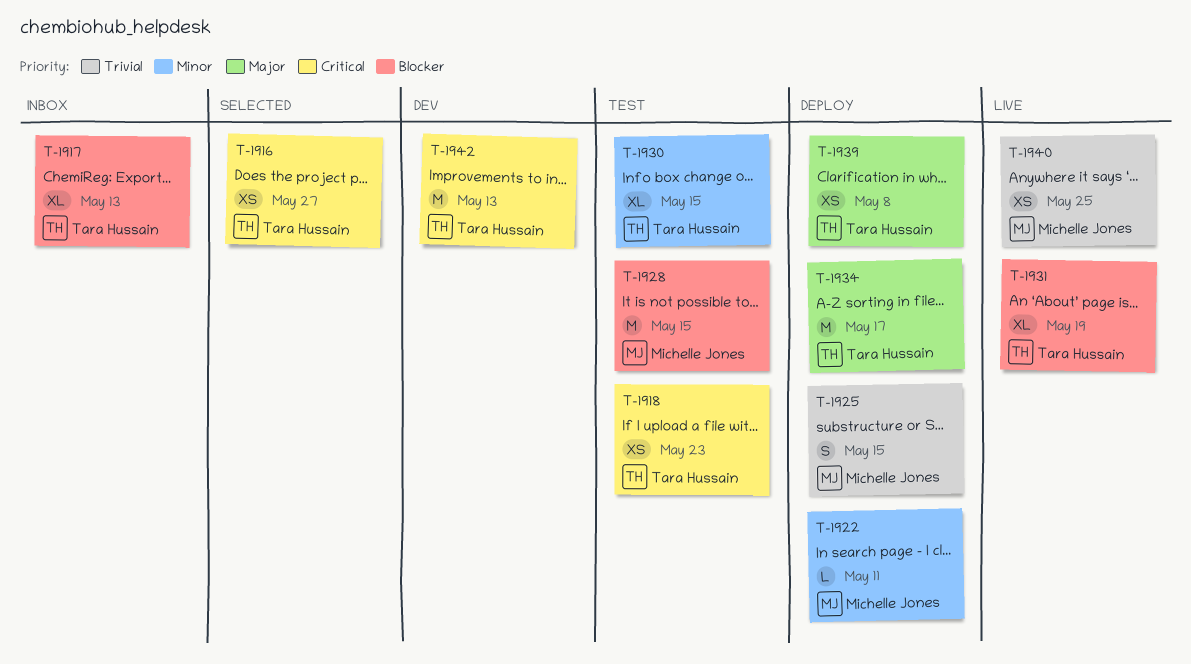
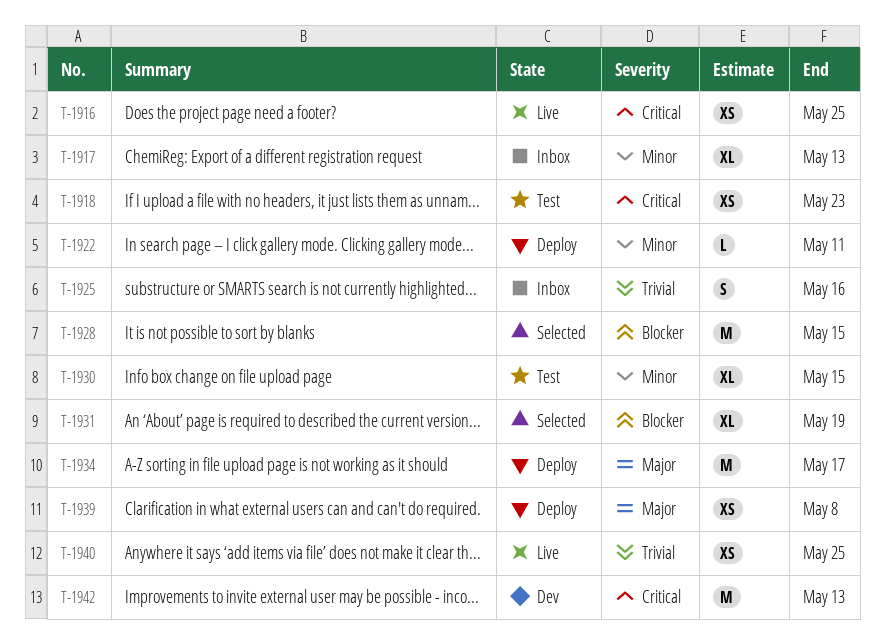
T-1916, status: Selected -> Live
T-1916, due: May 27 -> May 25
T-1917, priority: Blocker -> Minor
T-1925, status: Deploy -> Inbox
T-1925, due: May 15 -> May 16
T-1928, status: Test -> Selected
T-1931, status: Live -> Selected

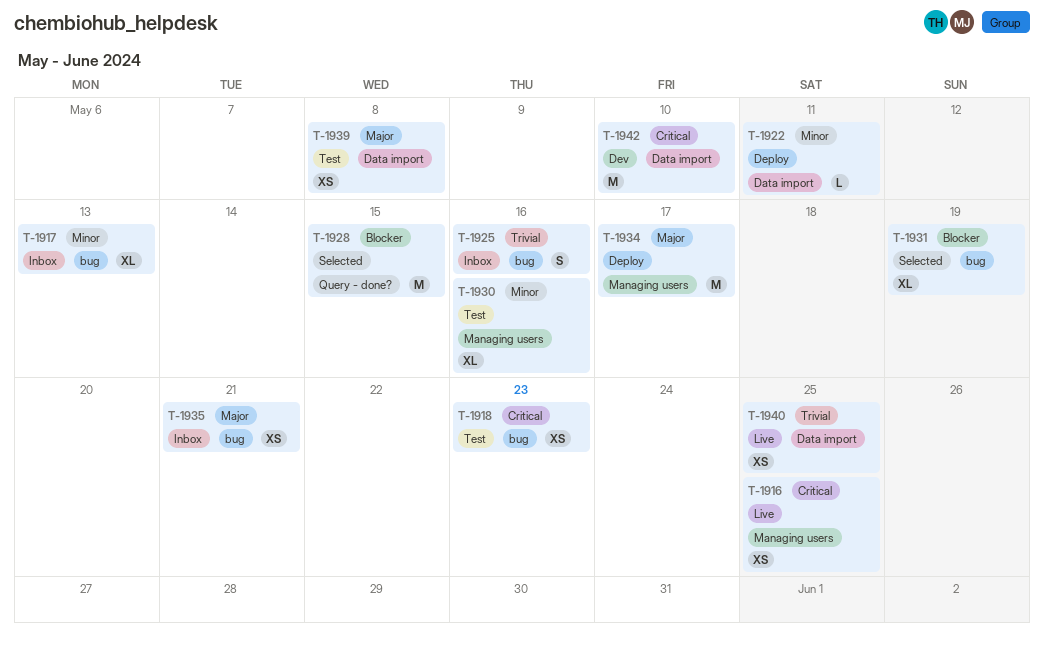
T-1930, due: May 15 -> May 16
T-1935: none -> present
T-1939, status: Deploy -> Test
T-1942, due: May 13 -> May 10

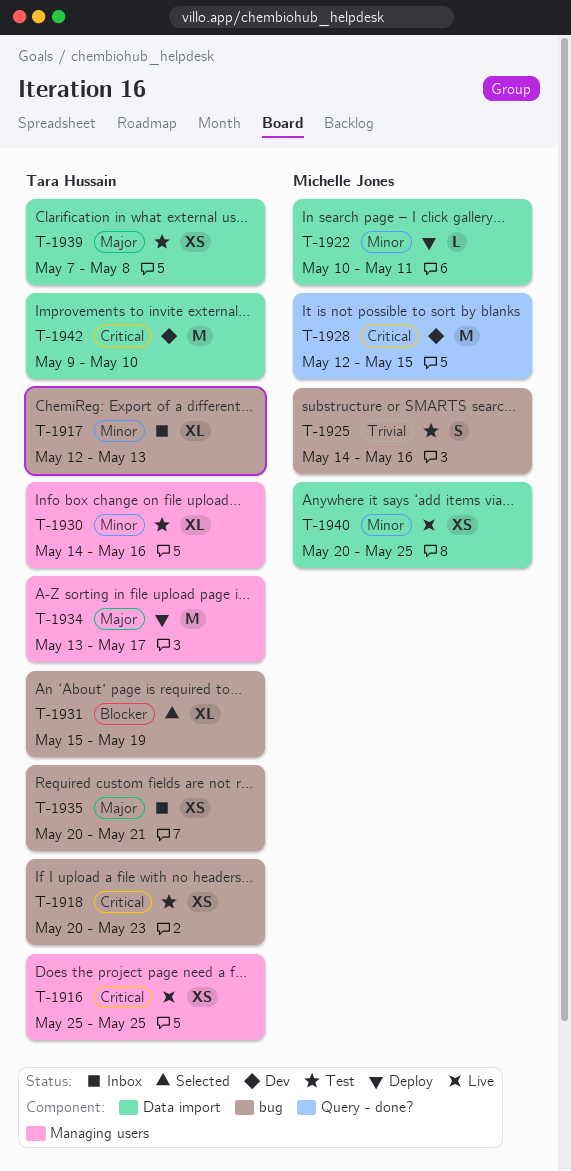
T-1925, status: Inbox -> Test
T-1928, status: Selected -> Dev
T-1928, priority: Blocker -> Critical
T-1940, priority: Trivial -> Minor

